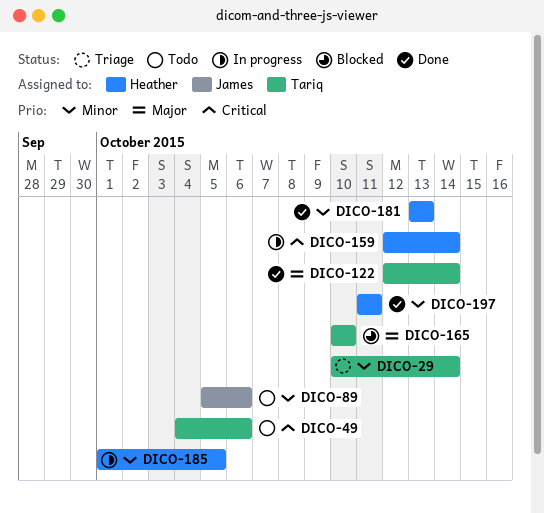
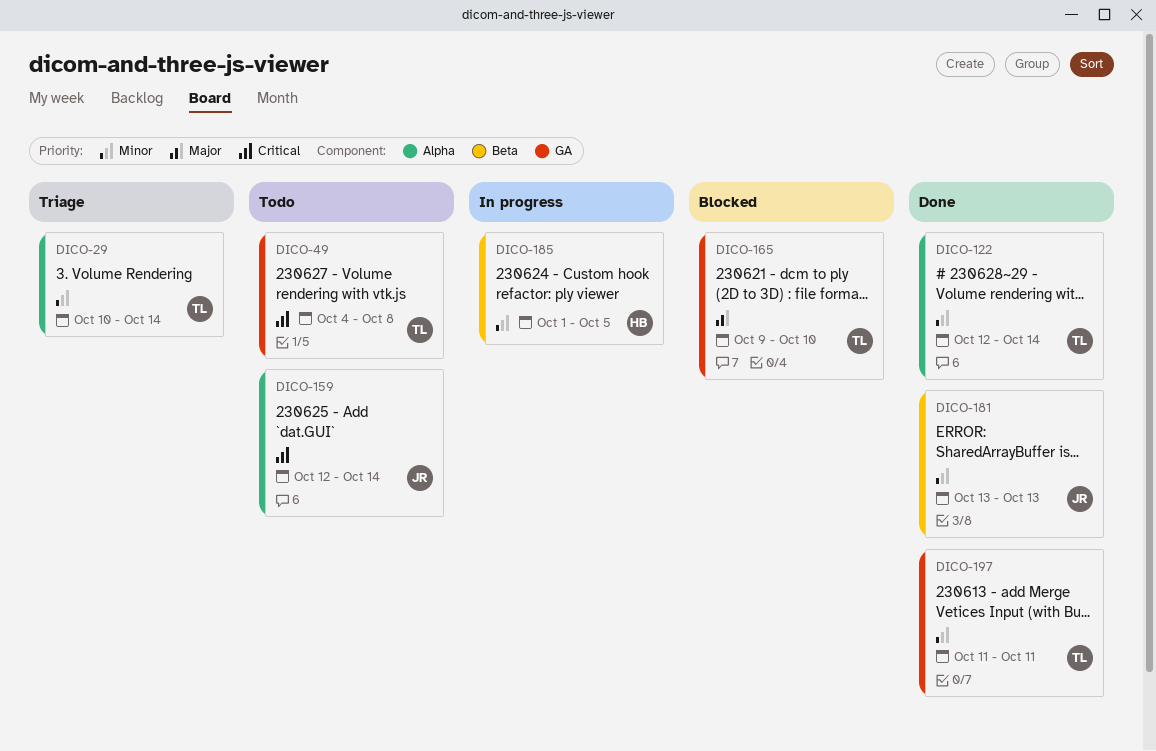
DICO-49, due: Oct 6 -> Oct 8
DICO-89: present -> none
DICO-122, priority: Major -> Minor
DICO-159, status: In progress -> Todo
DICO-159, owner: Heather -> James
DICO-165, start: Oct 10 -> Oct 9
DICO-181, owner: Heather -> James
DICO-197, owner: Heather -> Tariq

